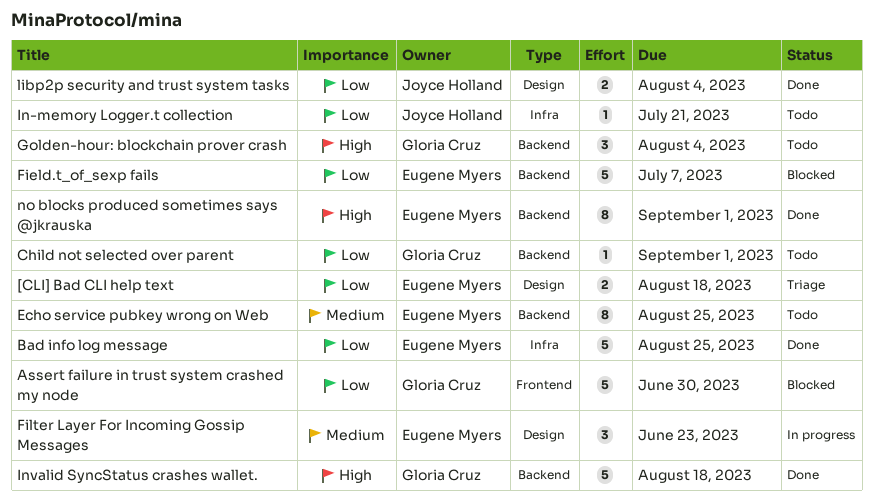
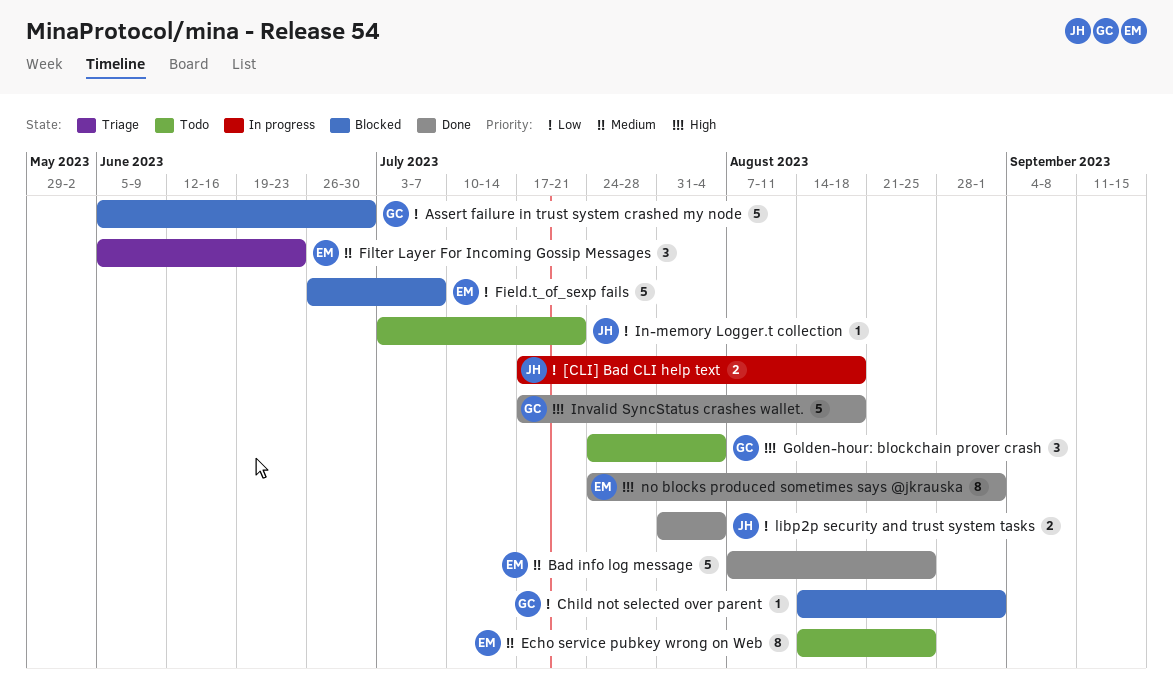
[CLI] Bad CLI help text, status: Triage -> In progress
[CLI] Bad CLI help text, owner: Eugene Myers -> Joyce Holland
Bad info log message, priority: Low -> Medium
Child not selected over parent, status: Todo -> Blocked
Filter Layer For Incoming Gossip Messages, status: In progress -> Triage

